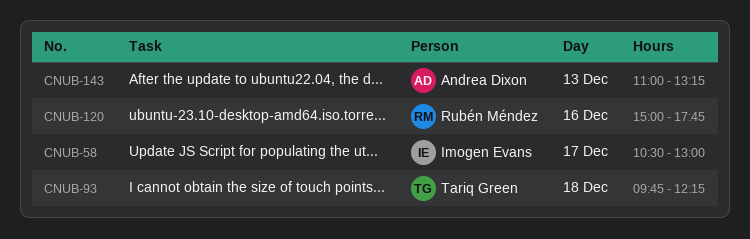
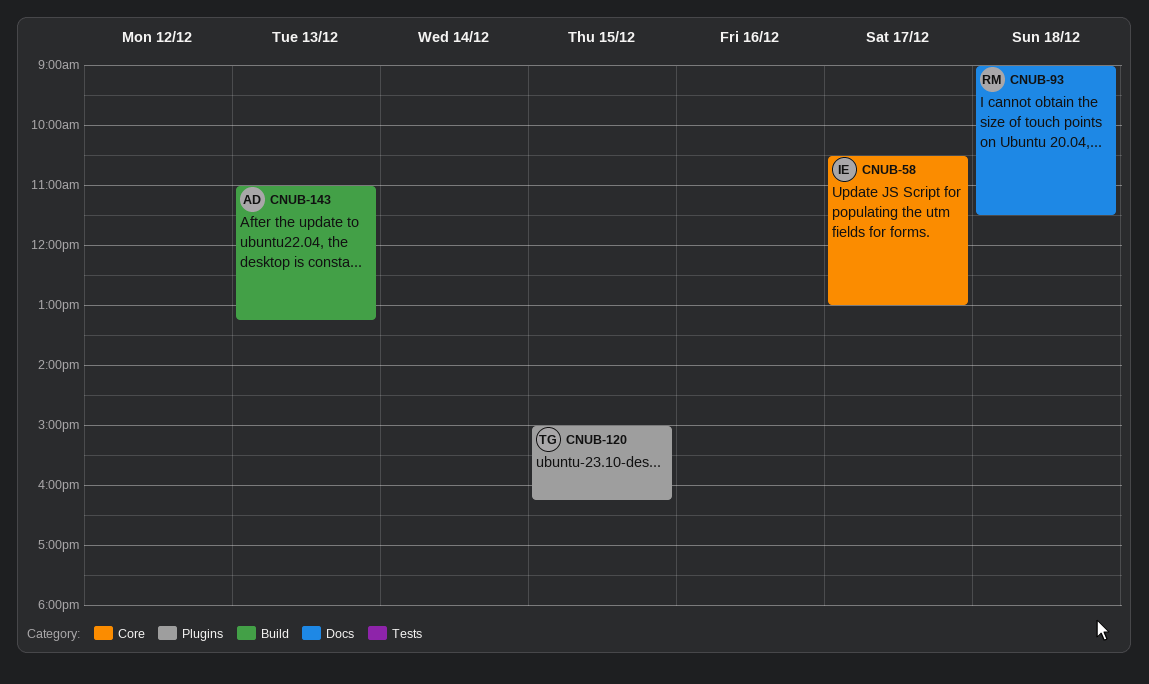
CNUB-93, owner: Tariq Green -> Rubén Méndez
CNUB-93, begins: 09:45 -> 09:00
CNUB-93, ends: 12:15 -> 11:30
CNUB-120, owner: Rubén Méndez -> Tariq Green
CNUB-120, day: Dec 16 -> Dec 15
CNUB-120, ends: 17:45 -> 16:15

